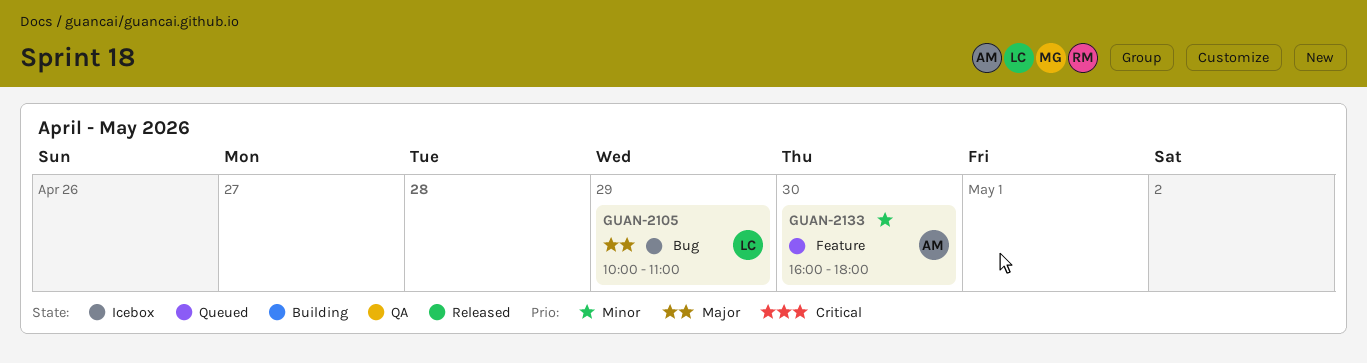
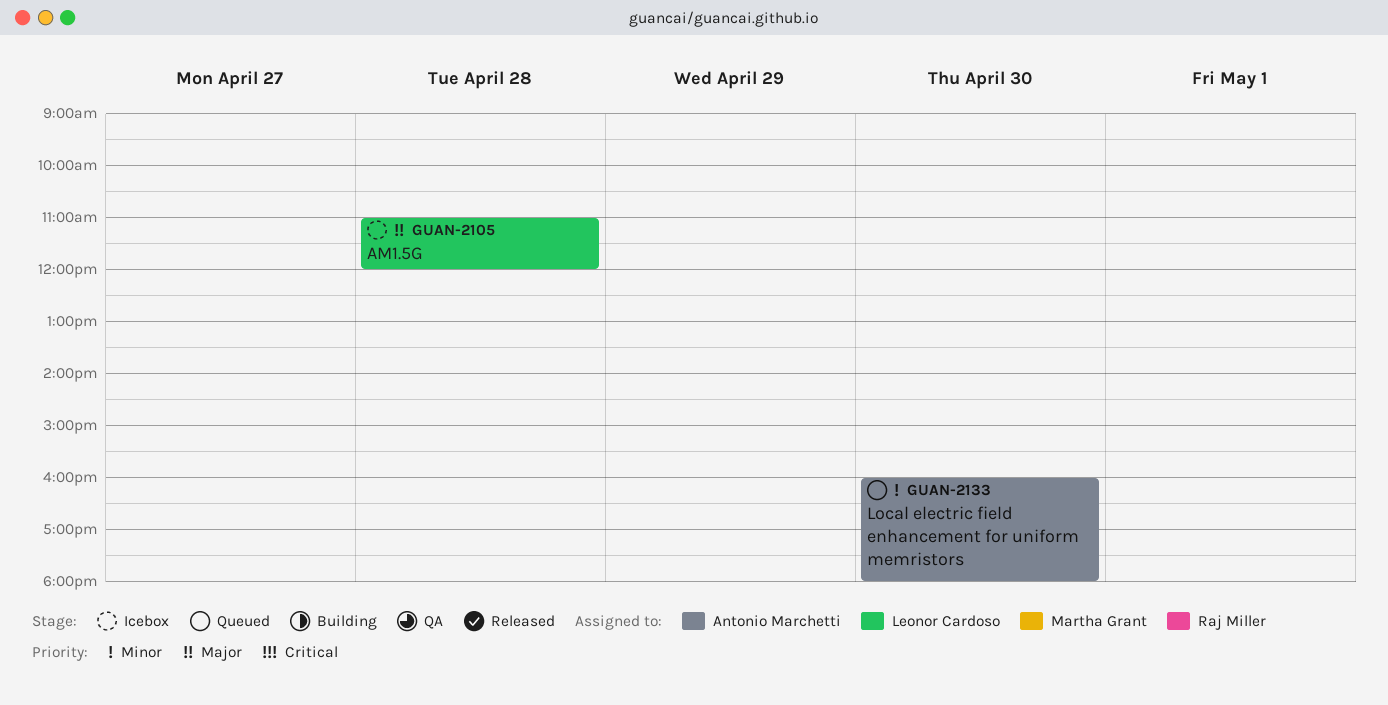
GUAN-2105, day: Apr 29 -> Apr 28
GUAN-2105, begins: 10:00 -> 11:00
GUAN-2105, ends: 11:00 -> 12:00

